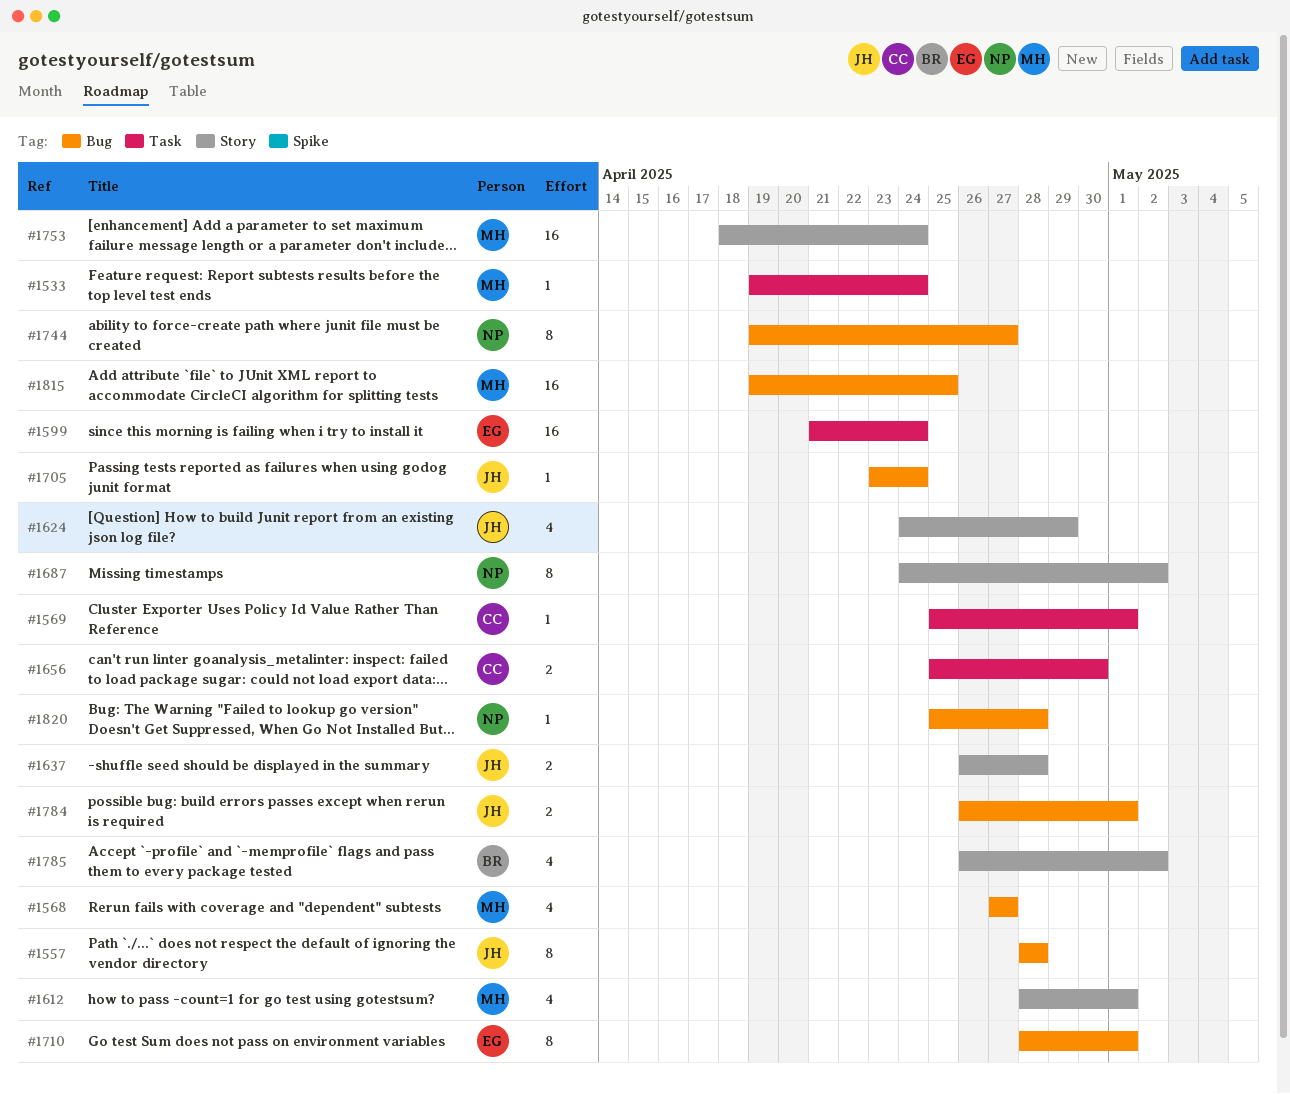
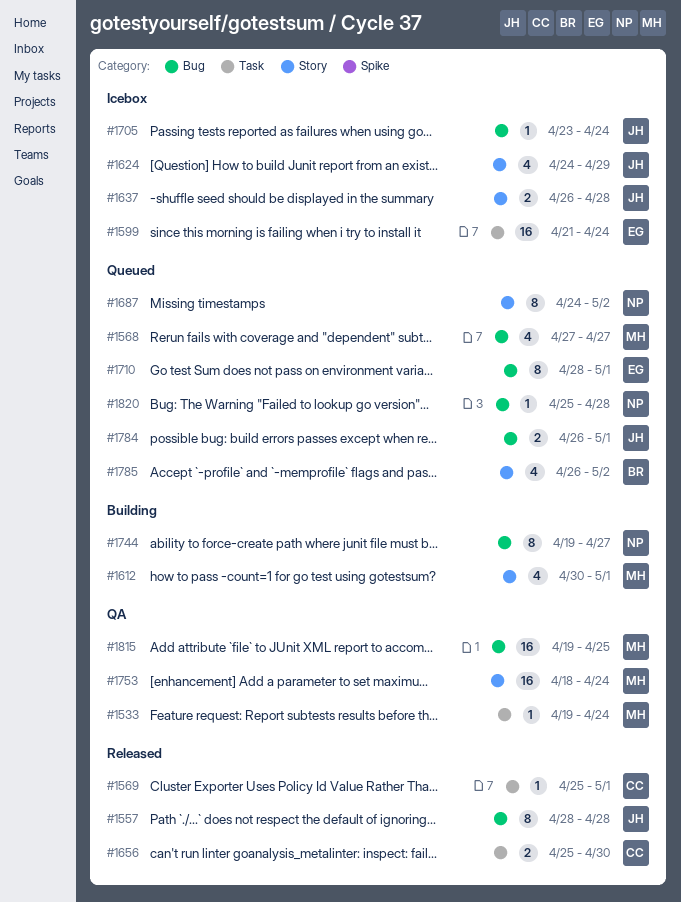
#1612, start: Apr 28 -> Apr 30

